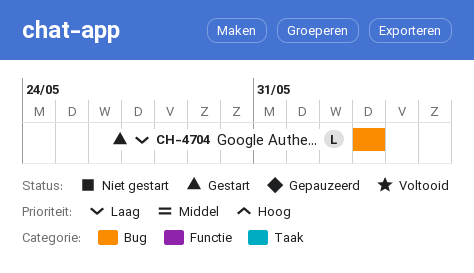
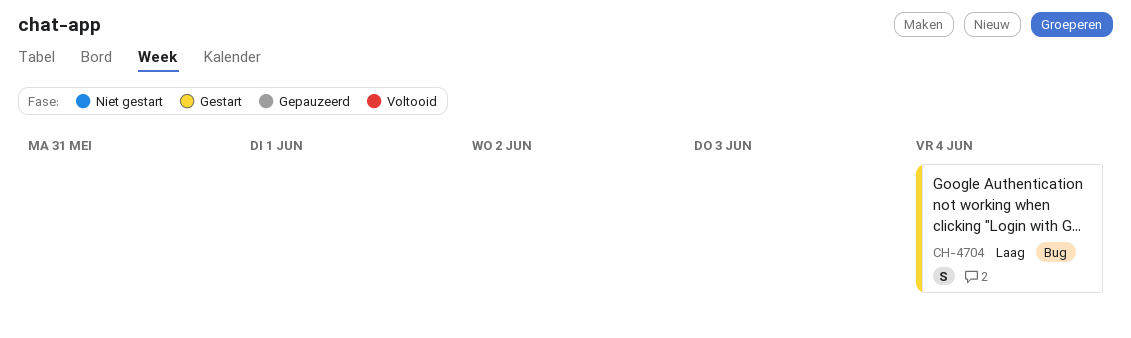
CH-4704, estimate: L -> S
CH-4704, due: Jun 3 -> Jun 4

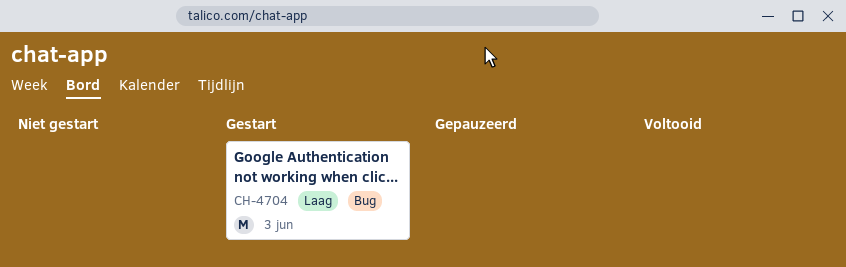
CH-4704, estimate: S -> M
CH-4704, due: Jun 4 -> Jun 3

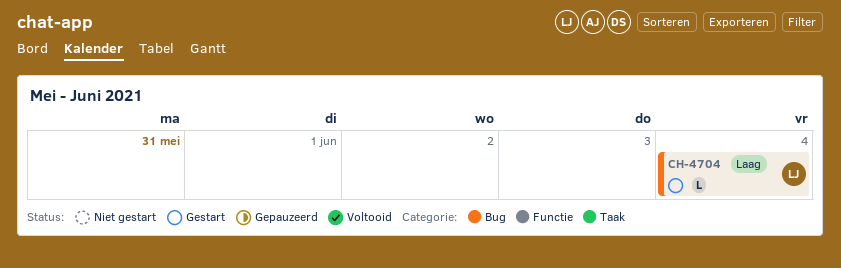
CH-4704, estimate: M -> L
CH-4704, due: Jun 3 -> Jun 4

